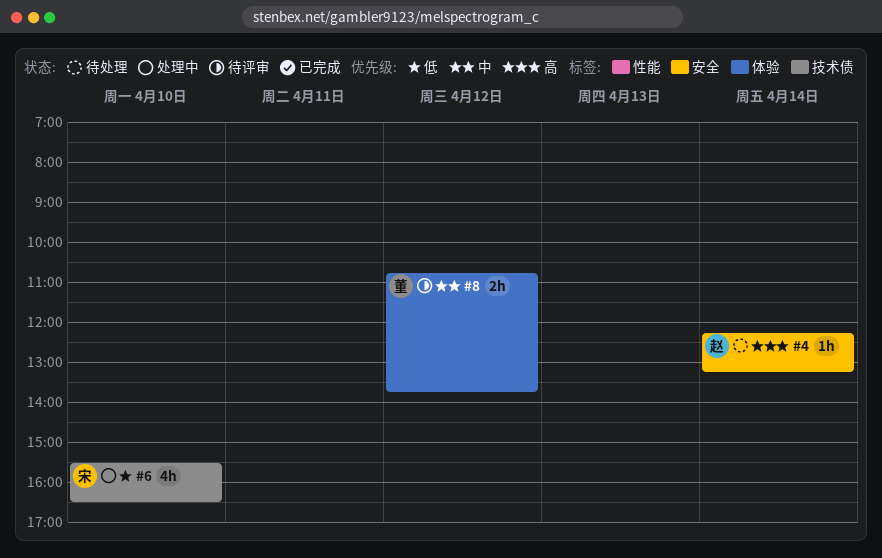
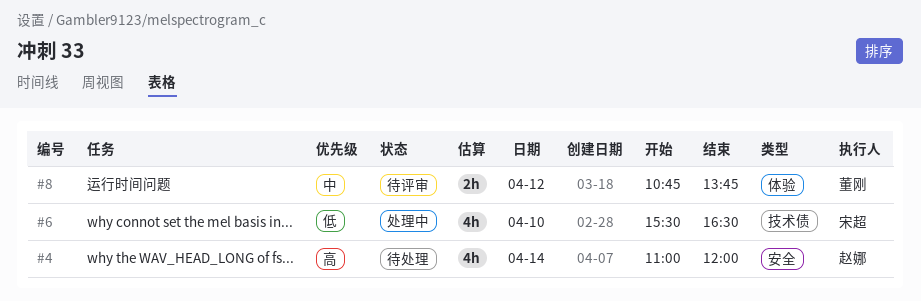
#4, estimate: 1h -> 4h
#4, begins: 12:15 -> 11:00
#4, ends: 13:15 -> 12:00

